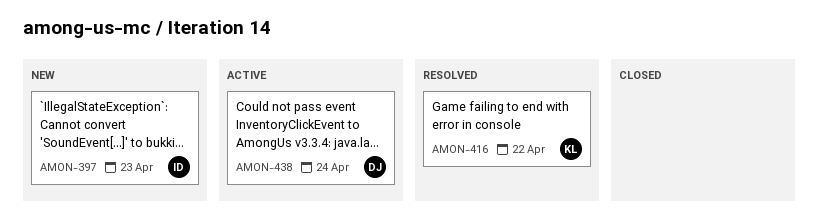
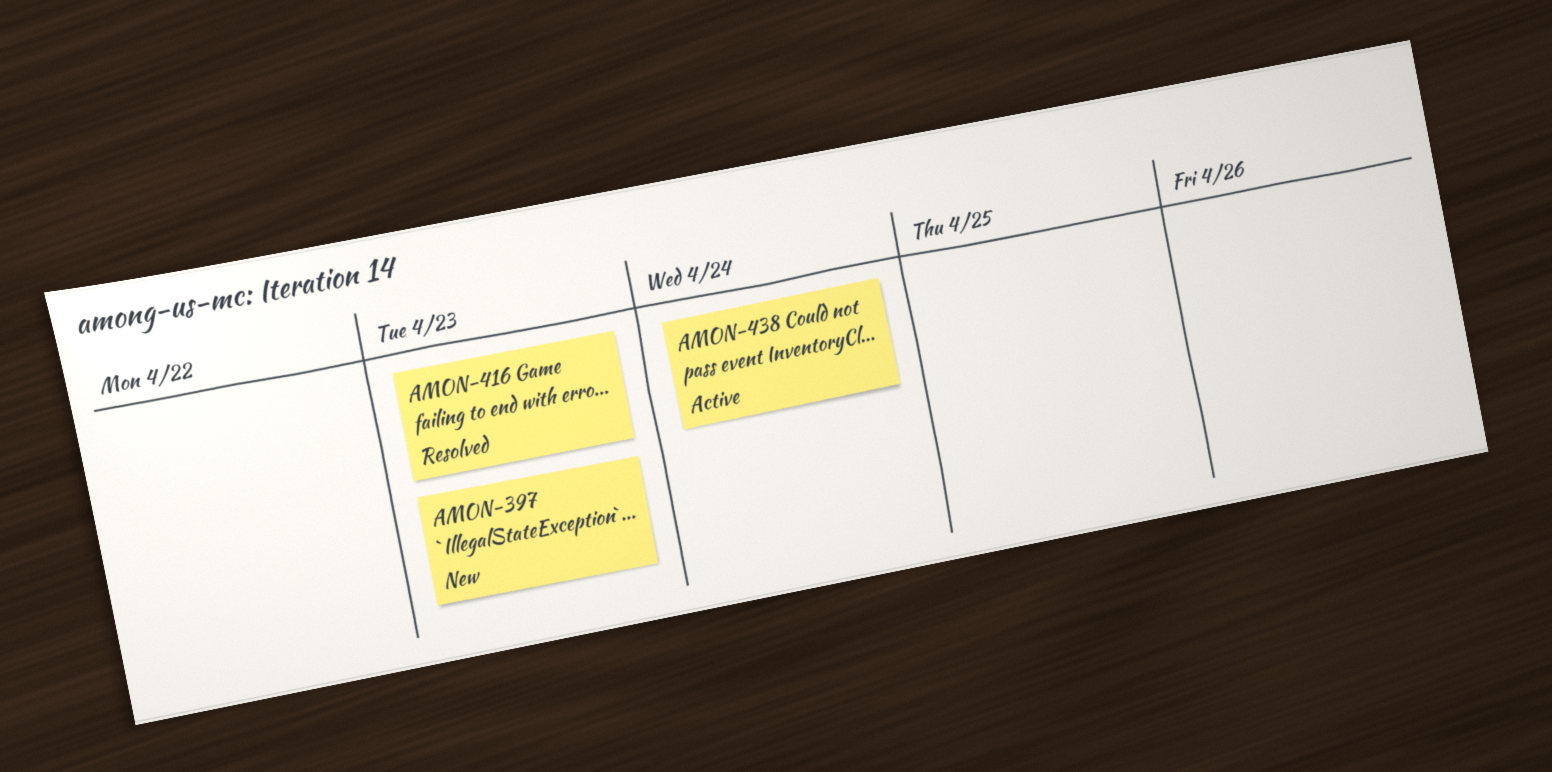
AMON-416, due: Apr 22 -> Apr 23

